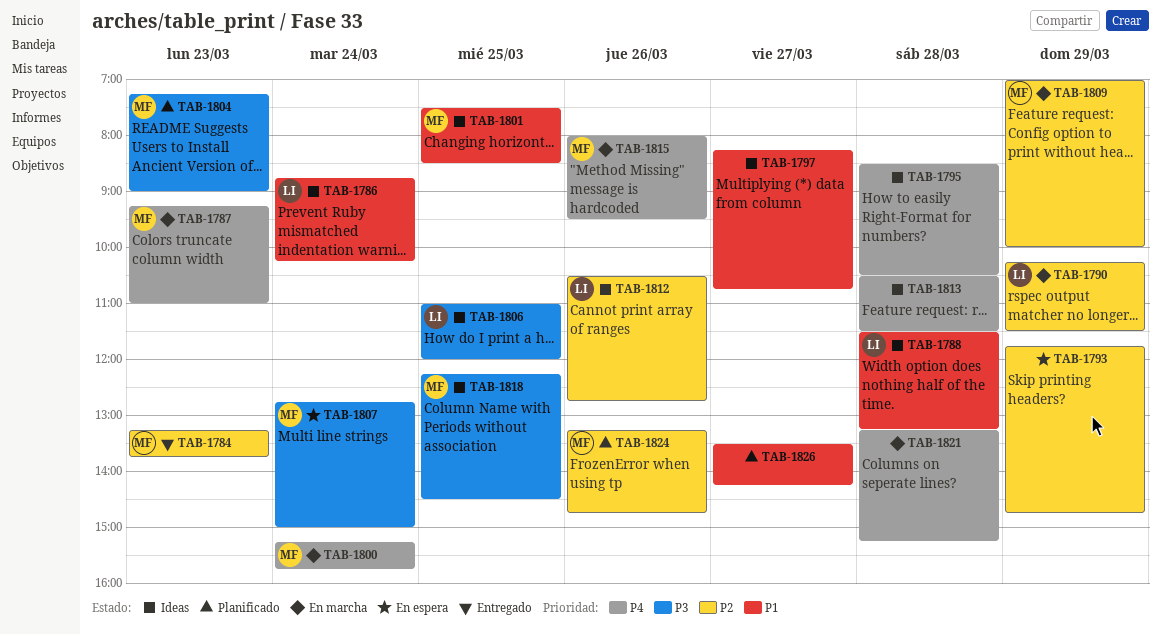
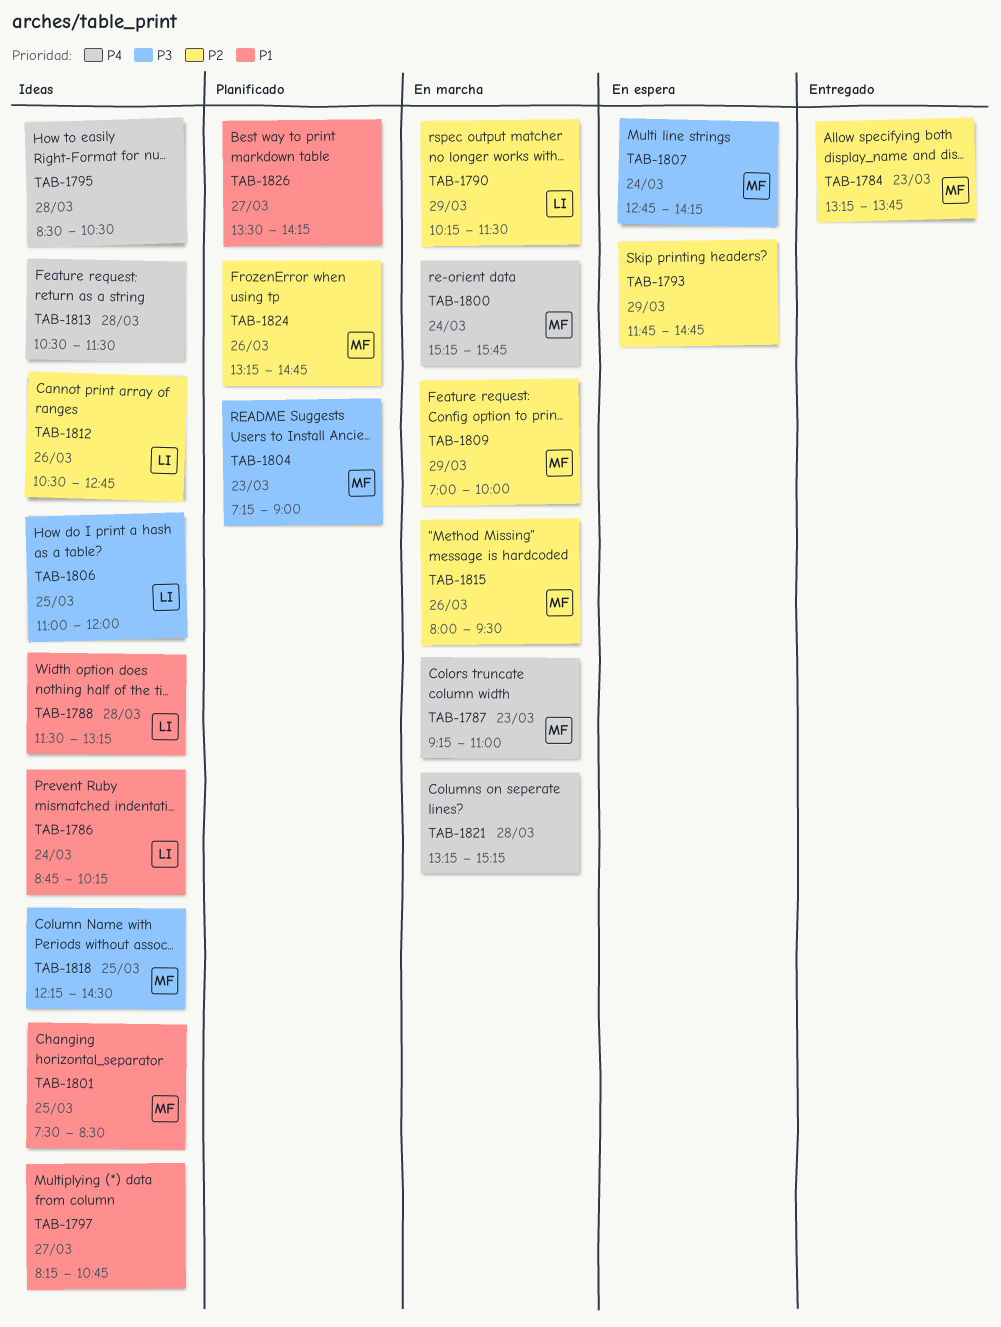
TAB-1807, ends: 15:00 -> 14:15
TAB-1815, priority: P4 -> P2

